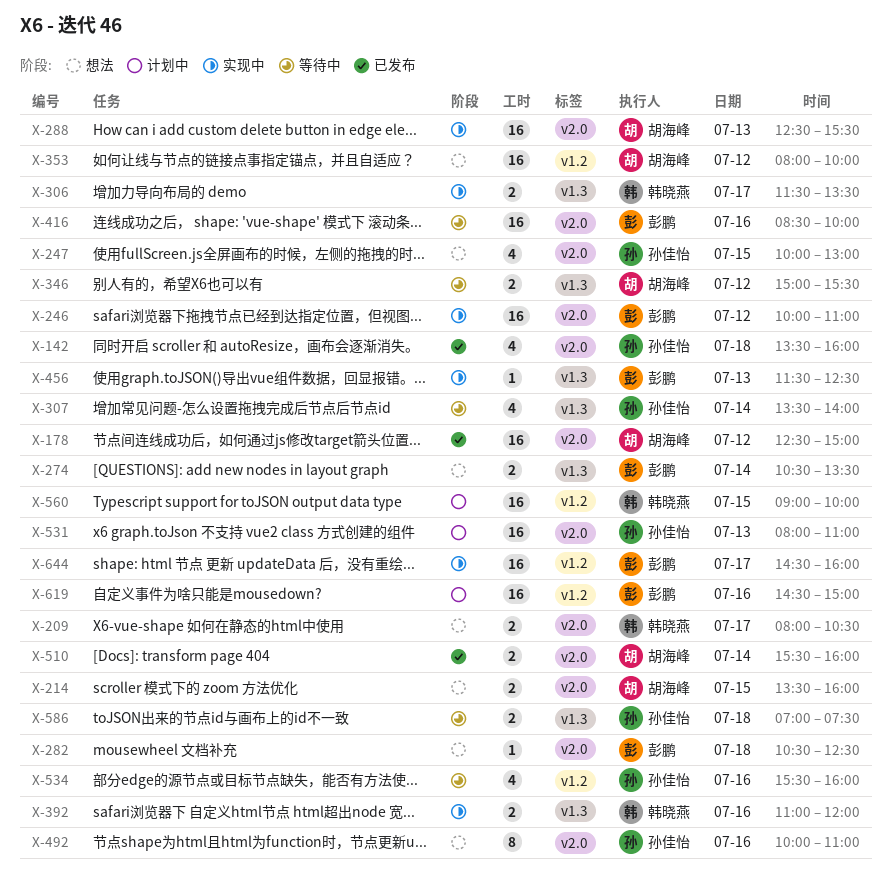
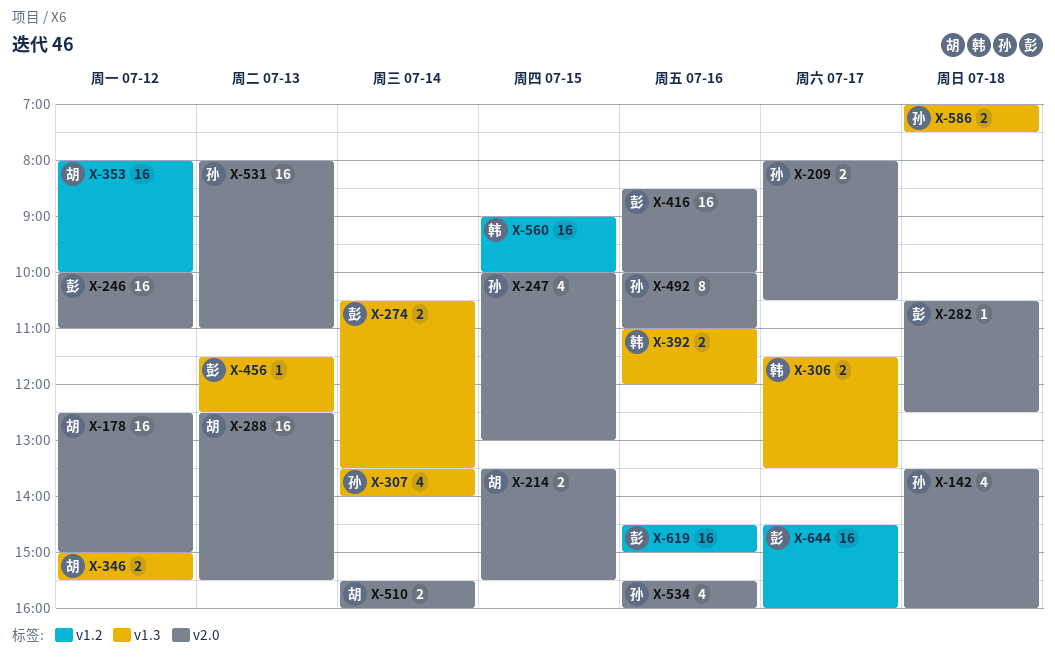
X-209, owner: 韩晓燕 -> 孙佳怡
X-214, ends: 16:00 -> 15:30
X-534, label: v1.2 -> v2.0

